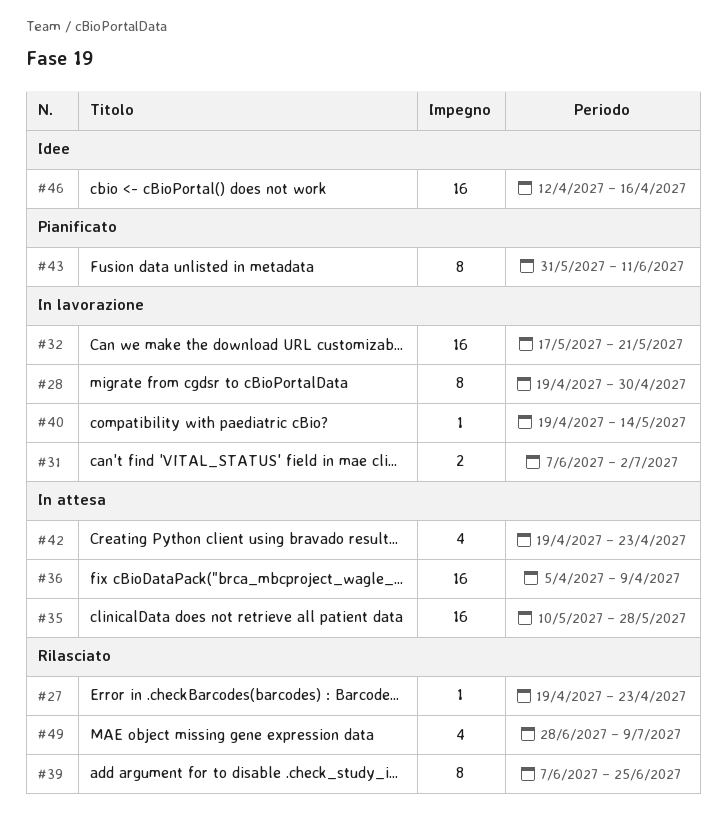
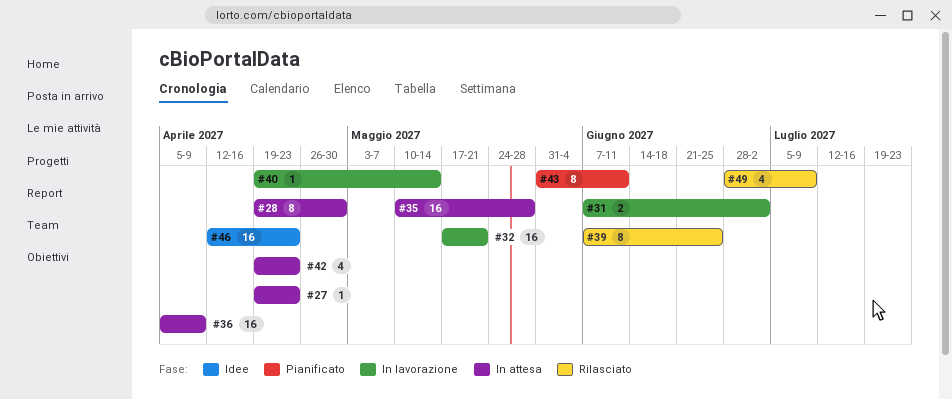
#27, status: Rilasciato -> In attesa
#28, status: In lavorazione -> In attesa
#46, due: Apr 16 -> Apr 23

